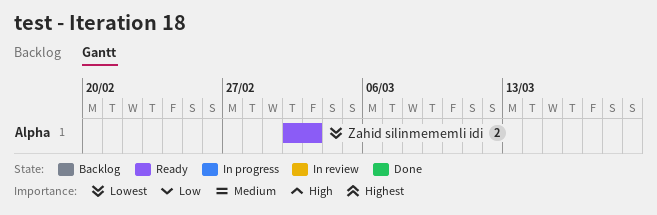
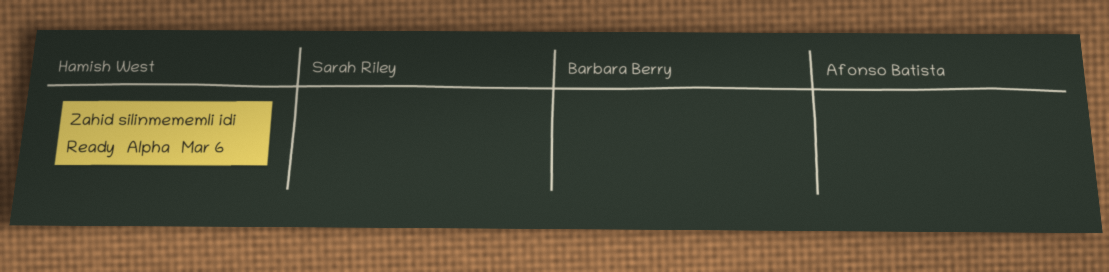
Zahid silinmememli idi, due: Mar 3 -> Mar 6

